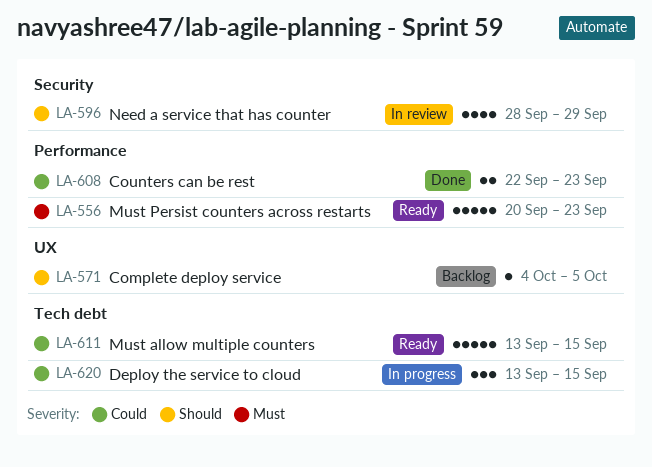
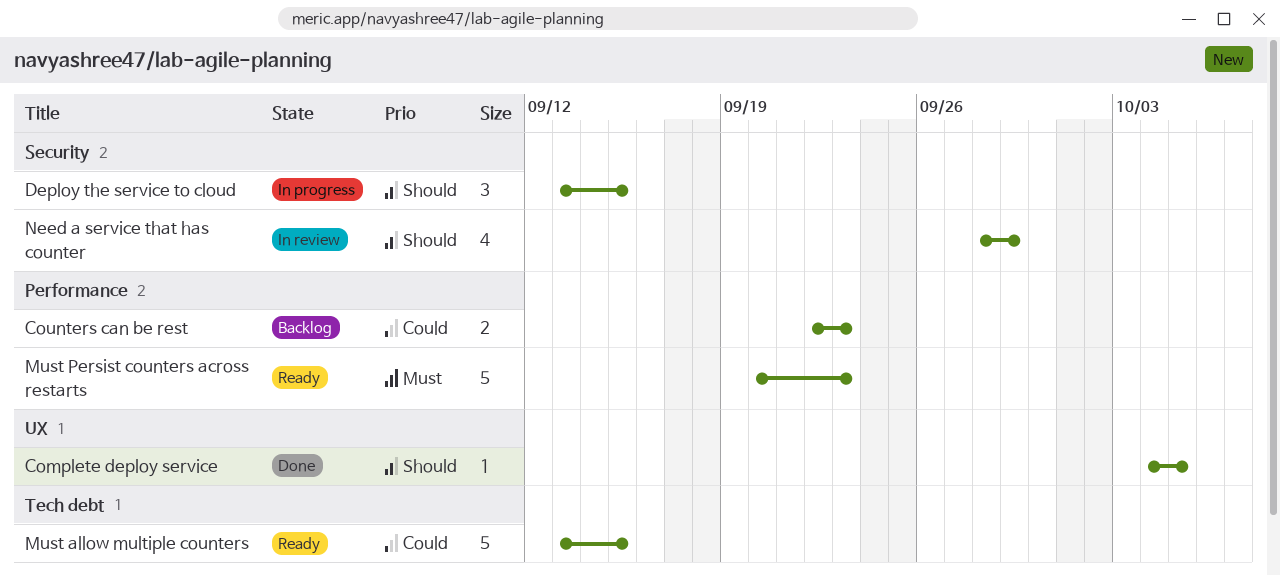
Complete deploy service, status: Backlog -> Done
Counters can be rest, status: Done -> Backlog
Deploy the service to cloud, priority: Could -> Should
Deploy the service to cloud, label: Tech debt -> Security

